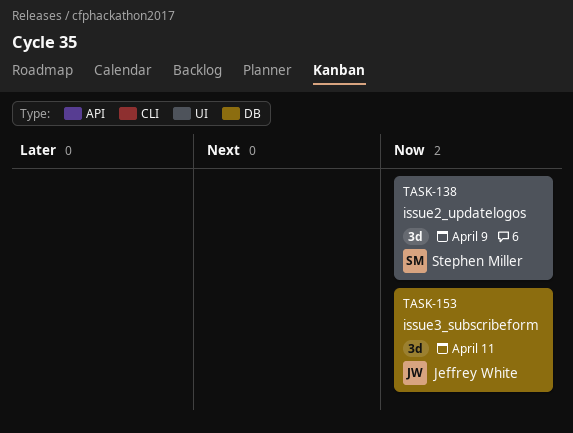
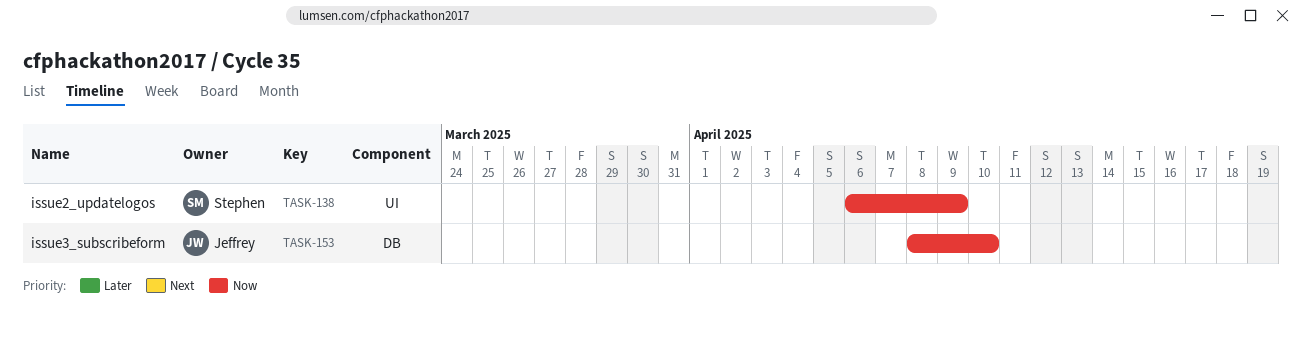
TASK-153, due: Apr 11 -> Apr 10

